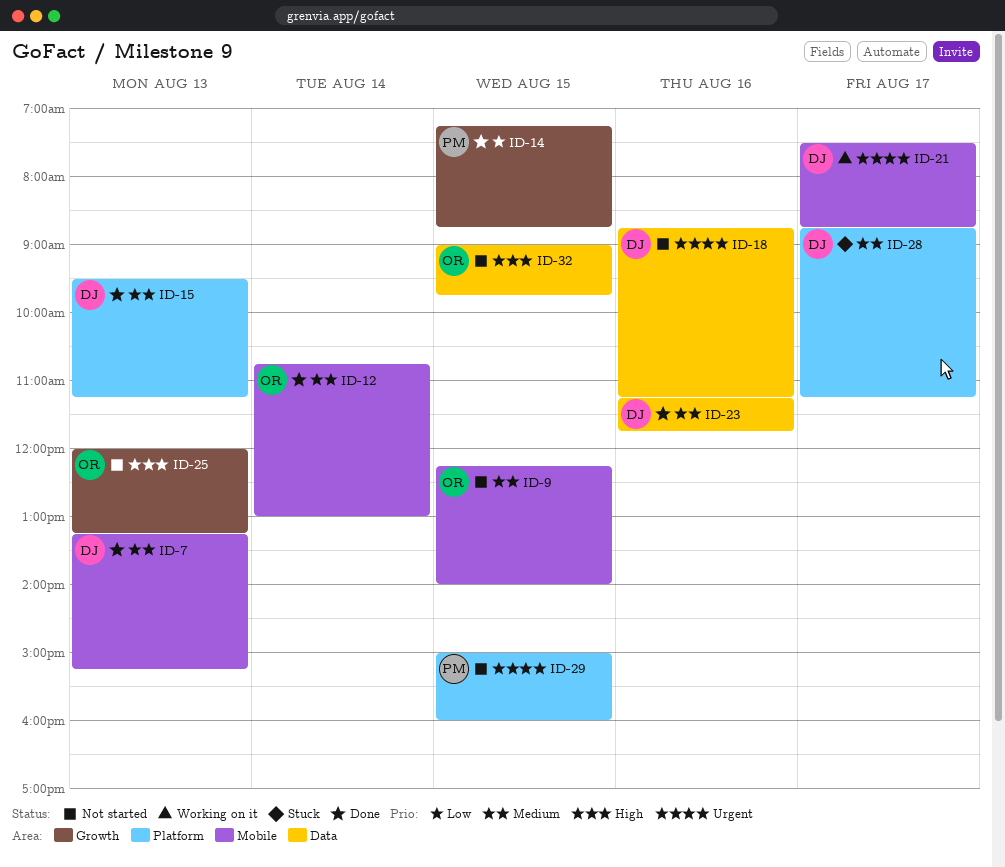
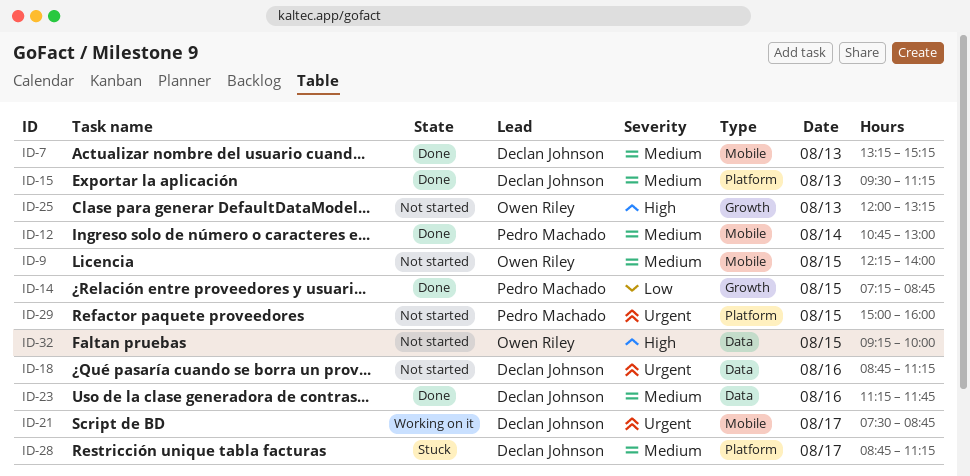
ID-12, owner: Owen Riley -> Pedro Machado
ID-32, begins: 09:00 -> 09:15
ID-32, ends: 09:45 -> 10:00

